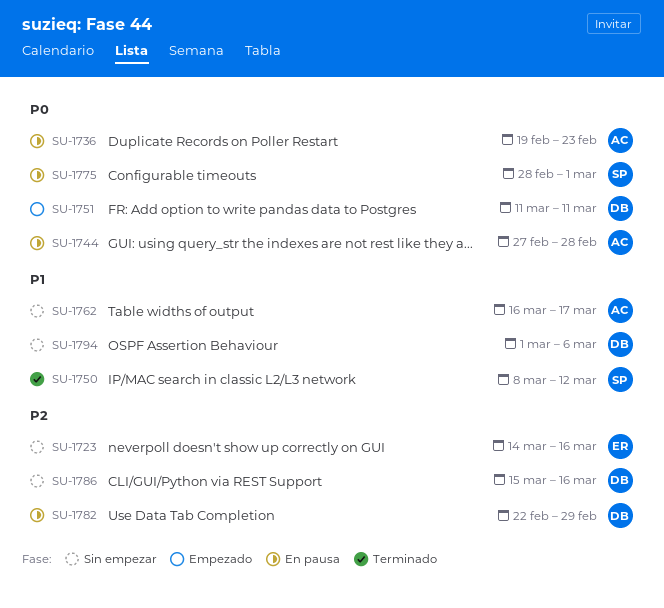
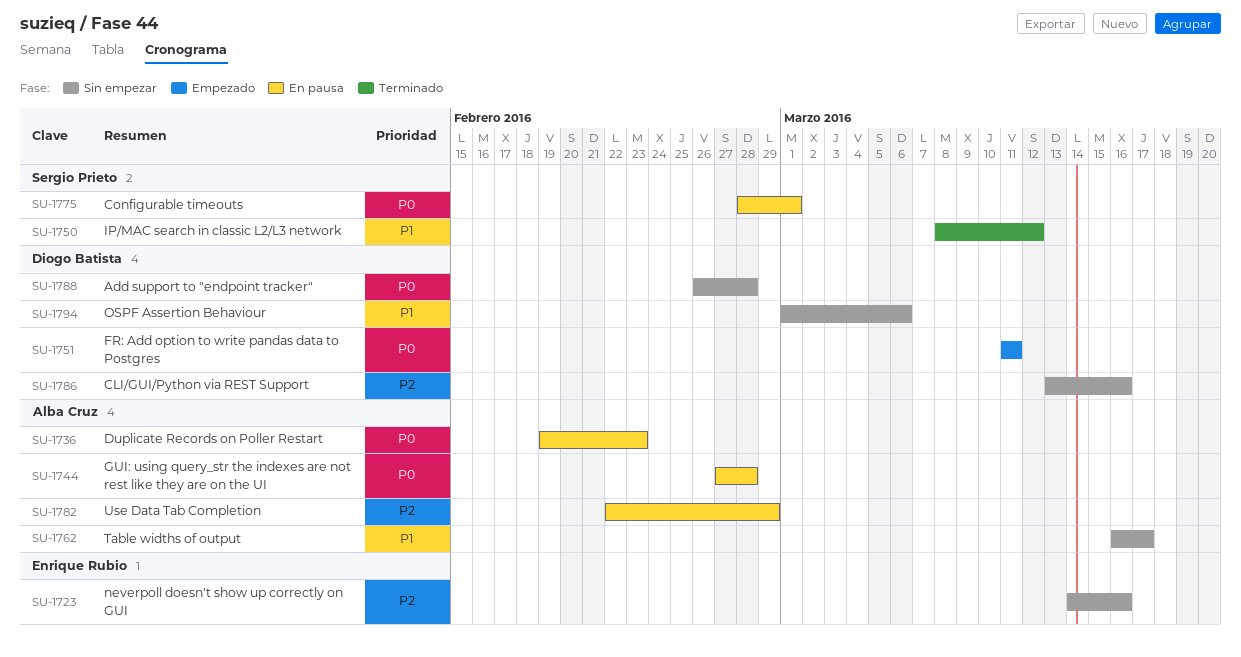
SU-1782, owner: Diogo Batista -> Alba Cruz
SU-1786, start: Mar 15 -> Mar 13
SU-1788: none -> present

